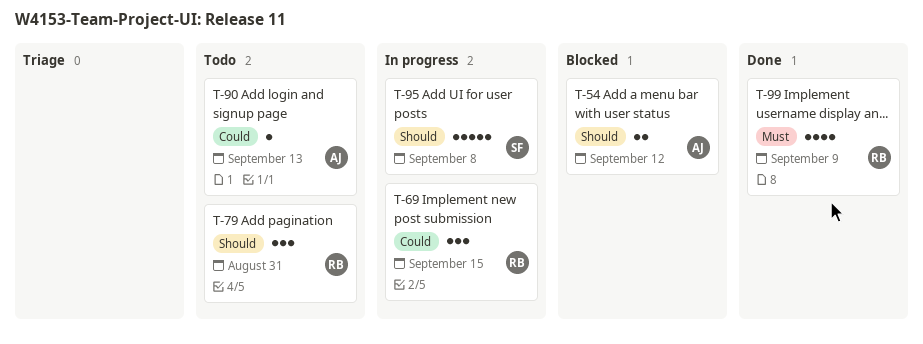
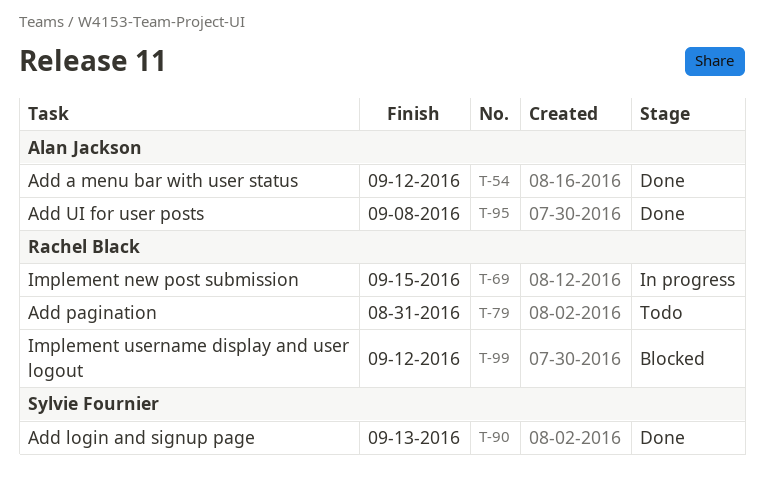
T-54, status: Blocked -> Done
T-90, status: Todo -> Done
T-90, owner: Alan Jackson -> Sylvie Fournier
T-95, status: In progress -> Done
T-95, owner: Sylvie Fournier -> Alan Jackson
T-99, status: Done -> Blocked
T-99, due: Sep 9 -> Sep 12

